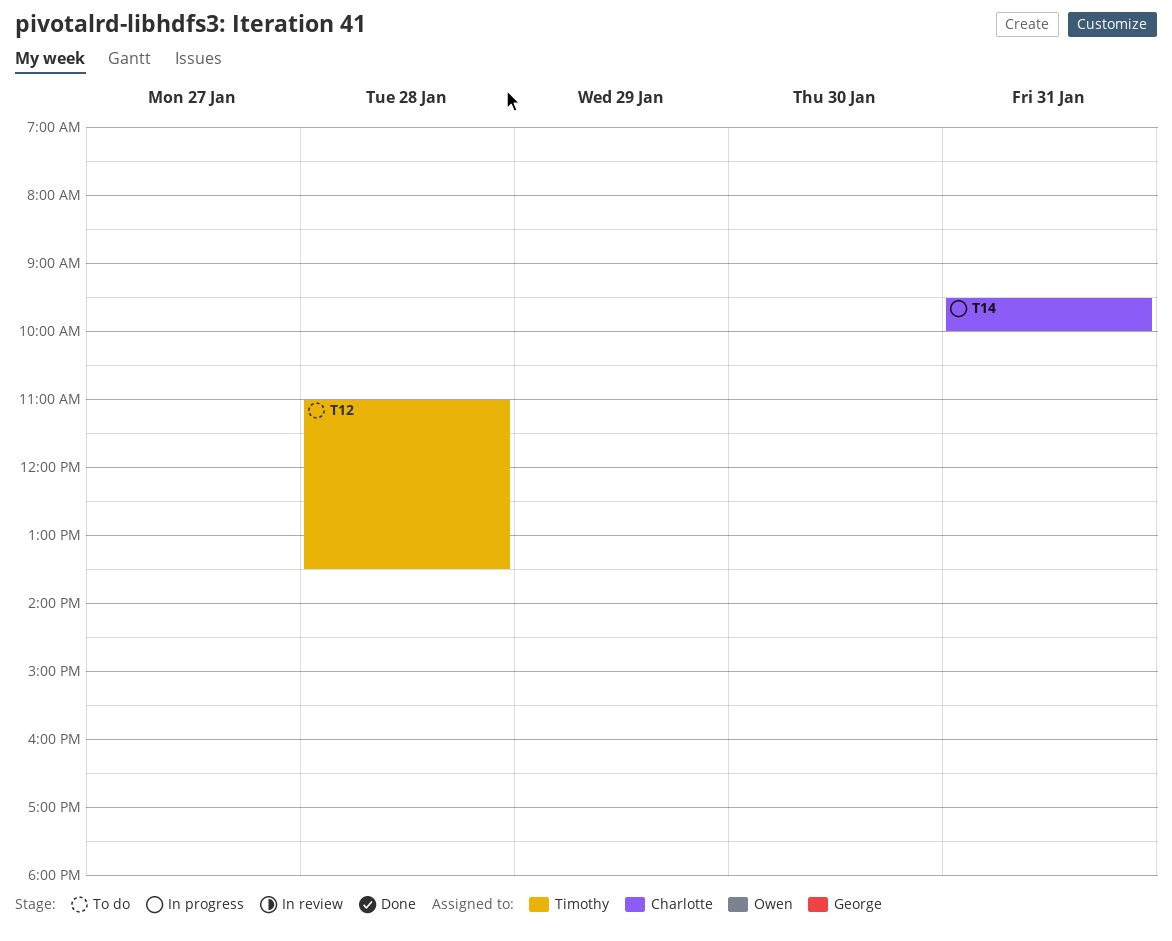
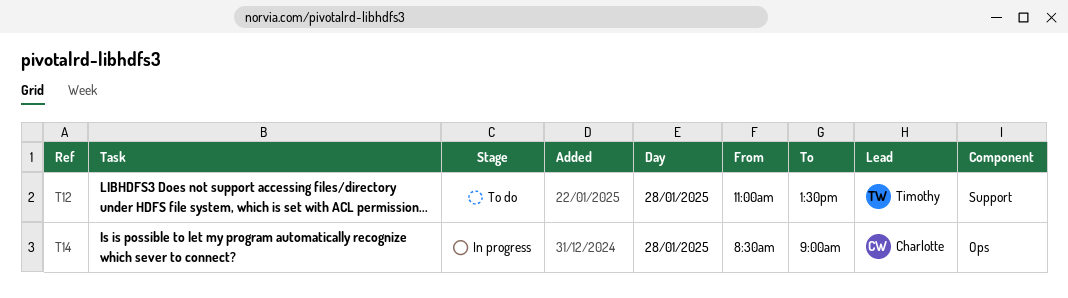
T14, day: Jan 31 -> Jan 28
T14, begins: 09:30 -> 08:30
T14, ends: 10:00 -> 09:00

